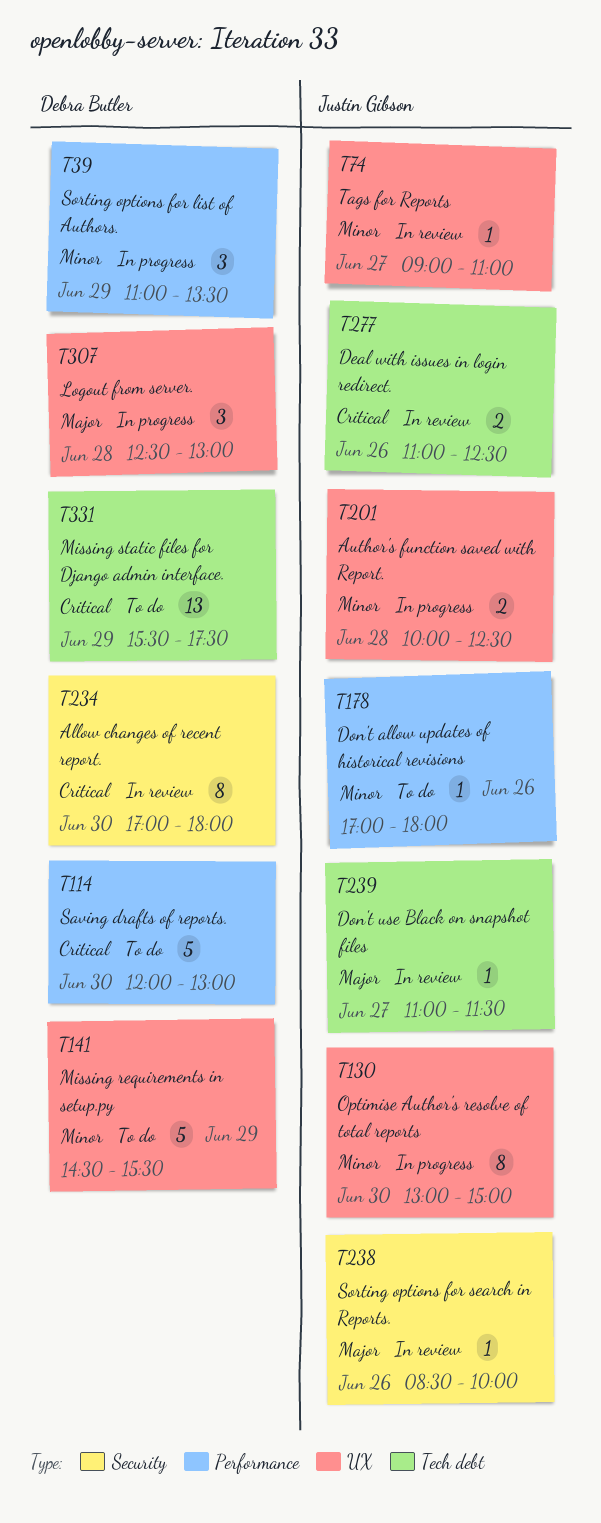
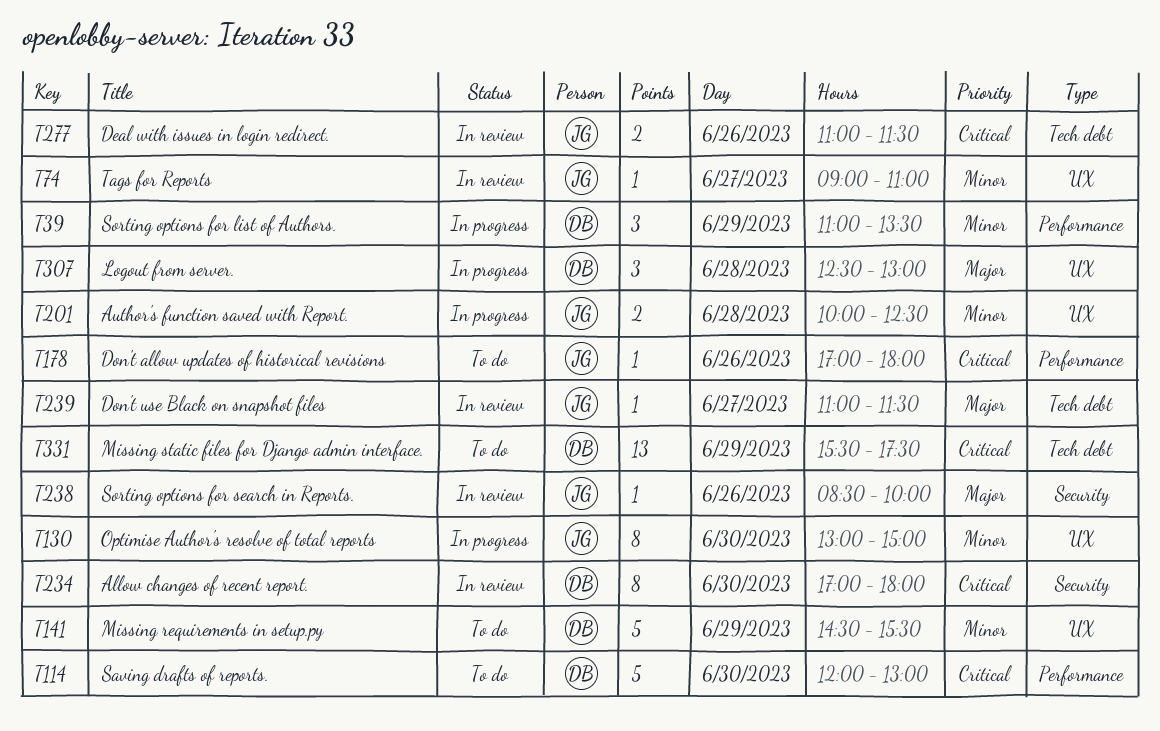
T178, priority: Minor -> Critical
T277, ends: 12:30 -> 11:30

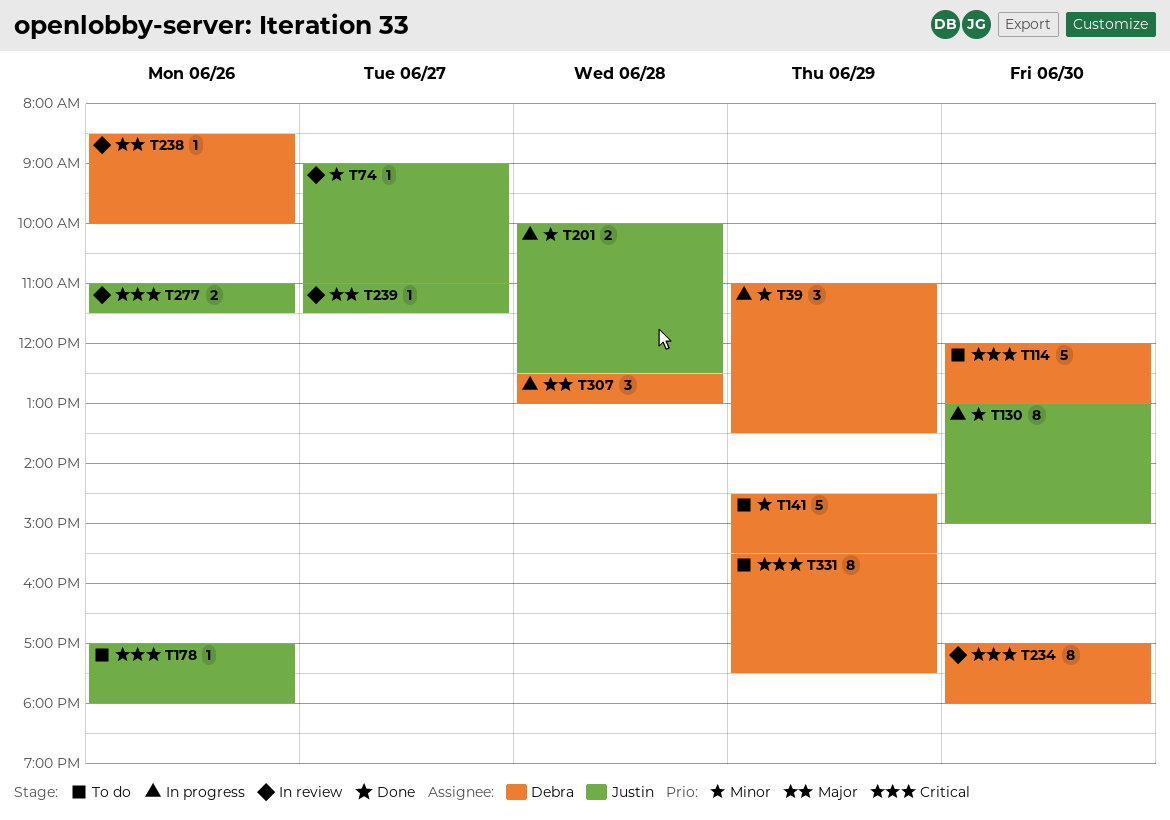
T238, owner: Justin -> Debra
T331, estimate: 13 -> 8

